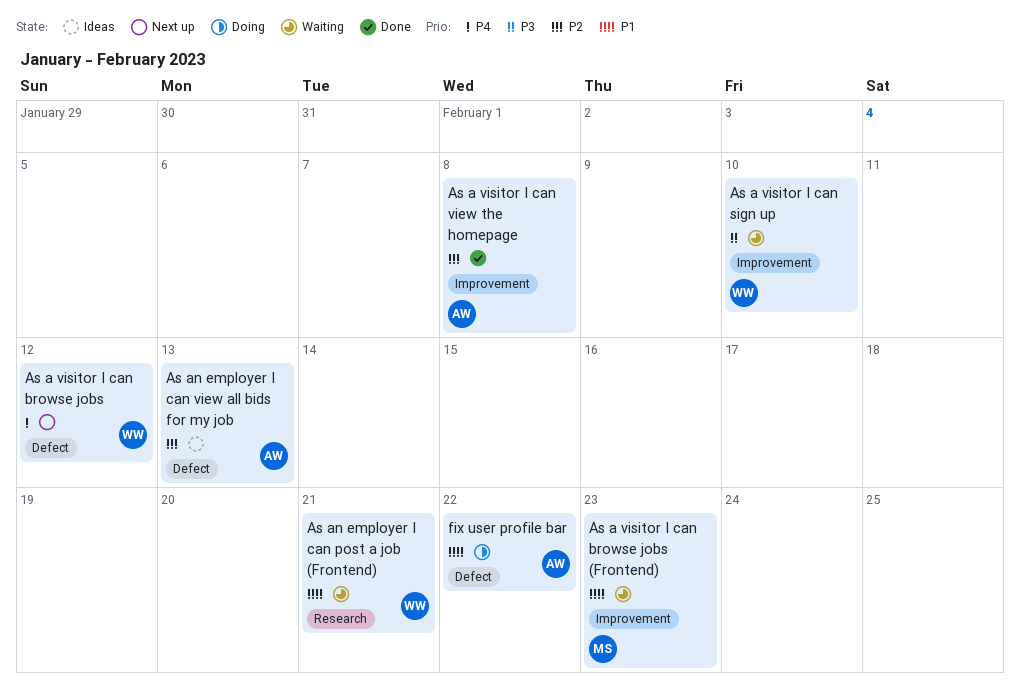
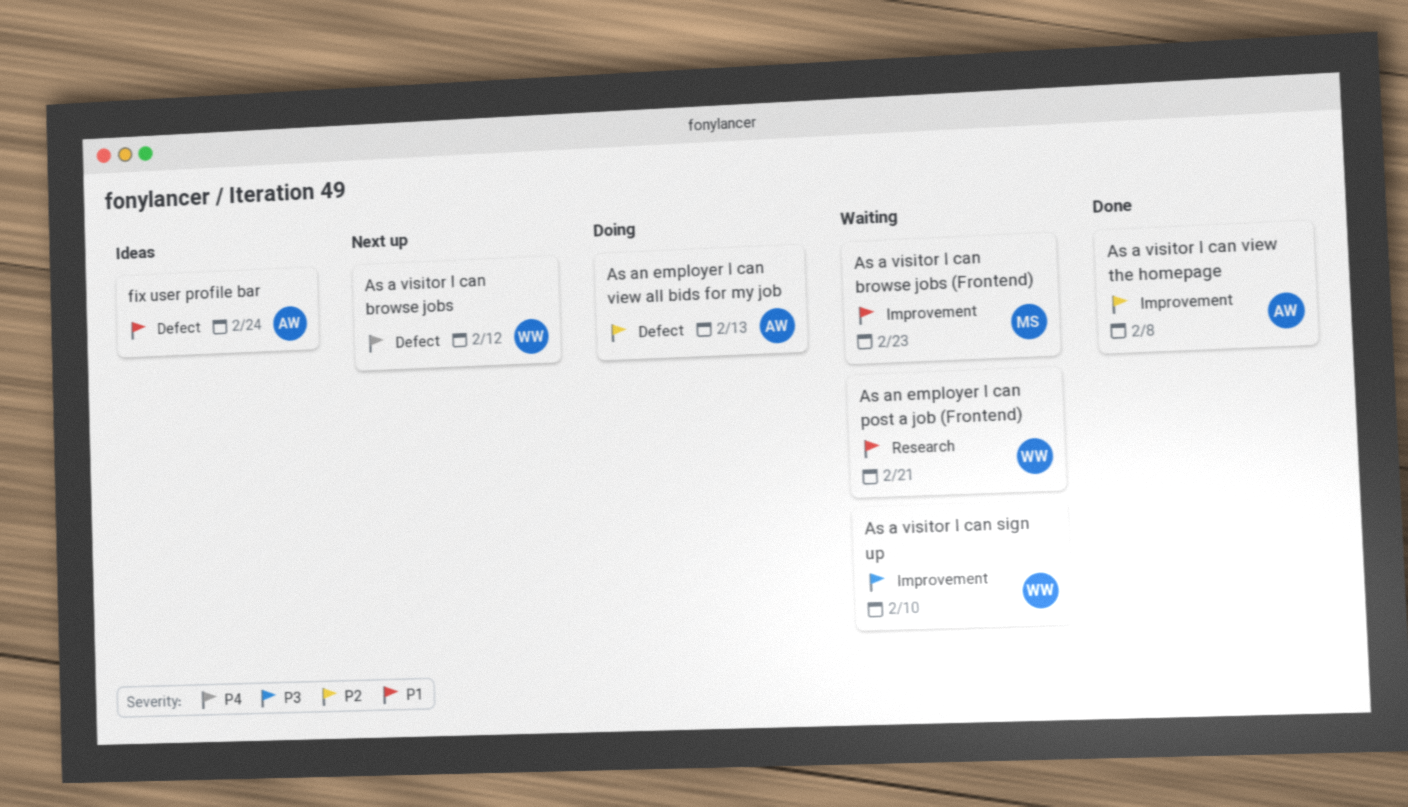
As an employer I can view all bids for my job, status: Ideas -> Doing
fix user profile bar, status: Doing -> Ideas
fix user profile bar, due: Feb 22 -> Feb 24

